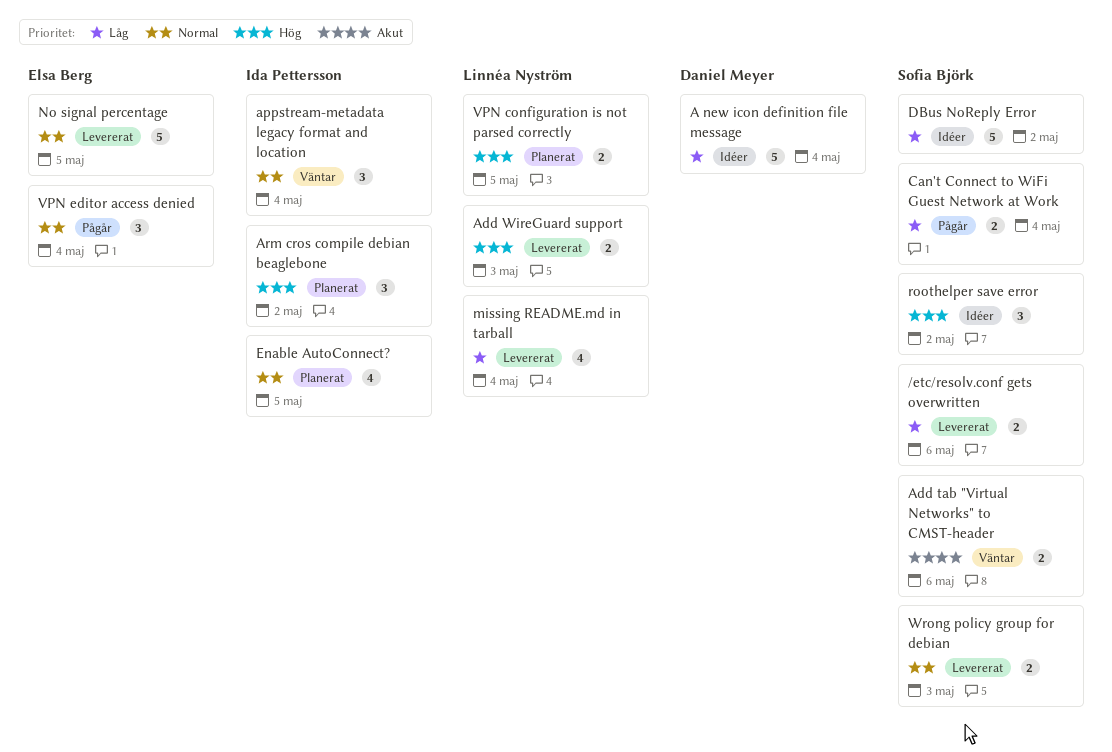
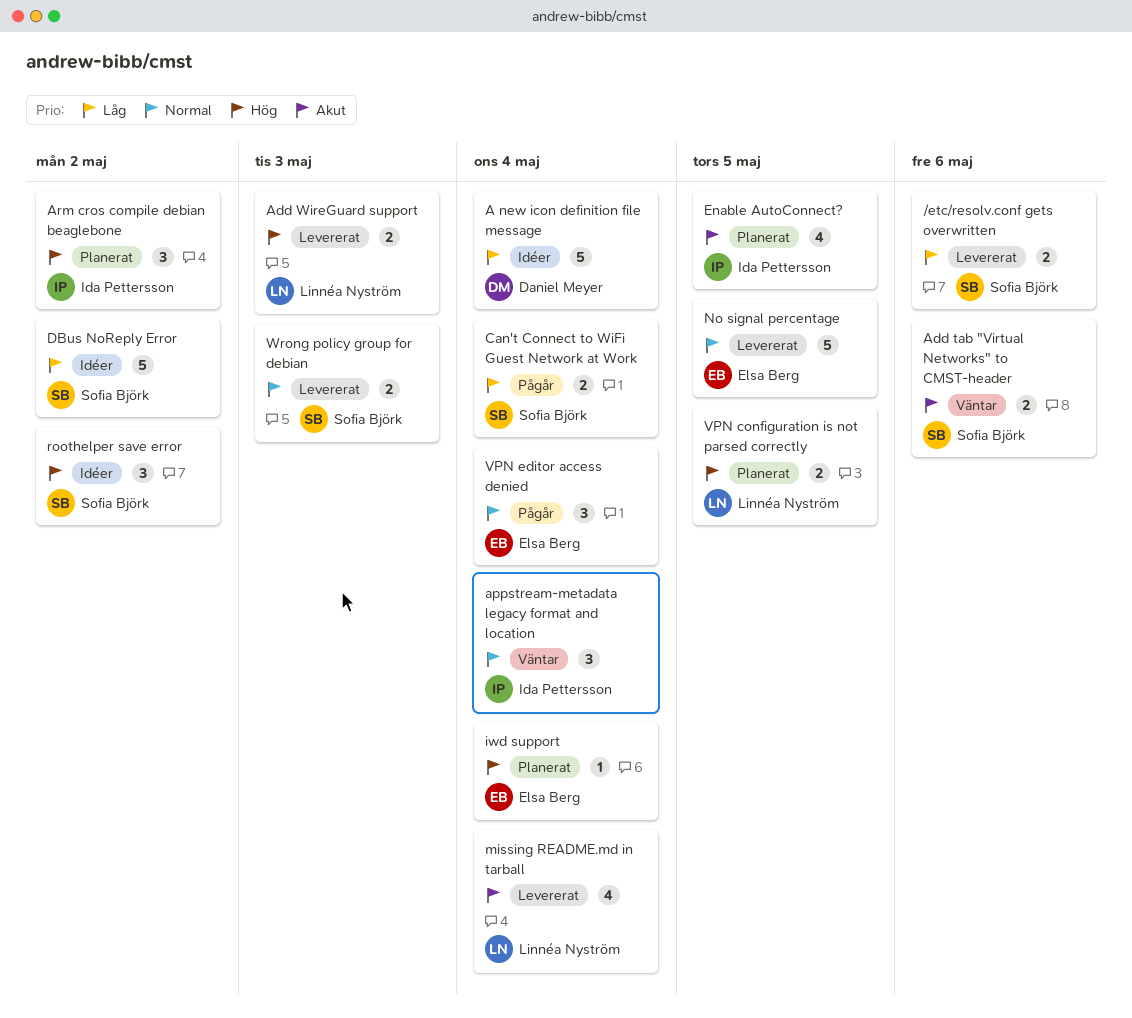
Enable AutoConnect?, priority: Normal -> Akut
iwd support: none -> present
missing README.md in tarball, priority: Låg -> Akut

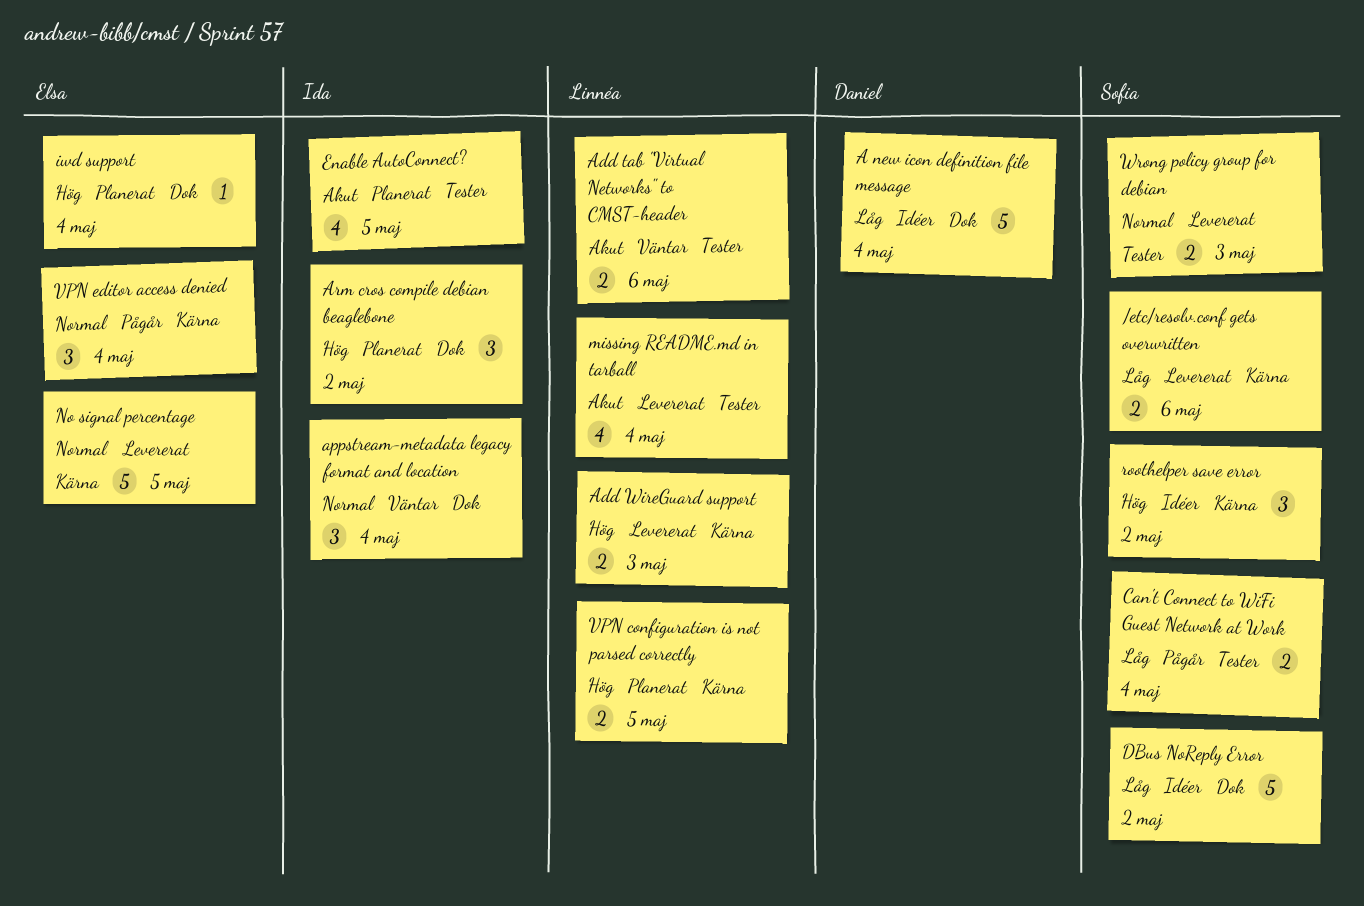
Add tab "Virtual Networks" to CMST-header, owner: Sofia Björk -> Linnéa Nyström

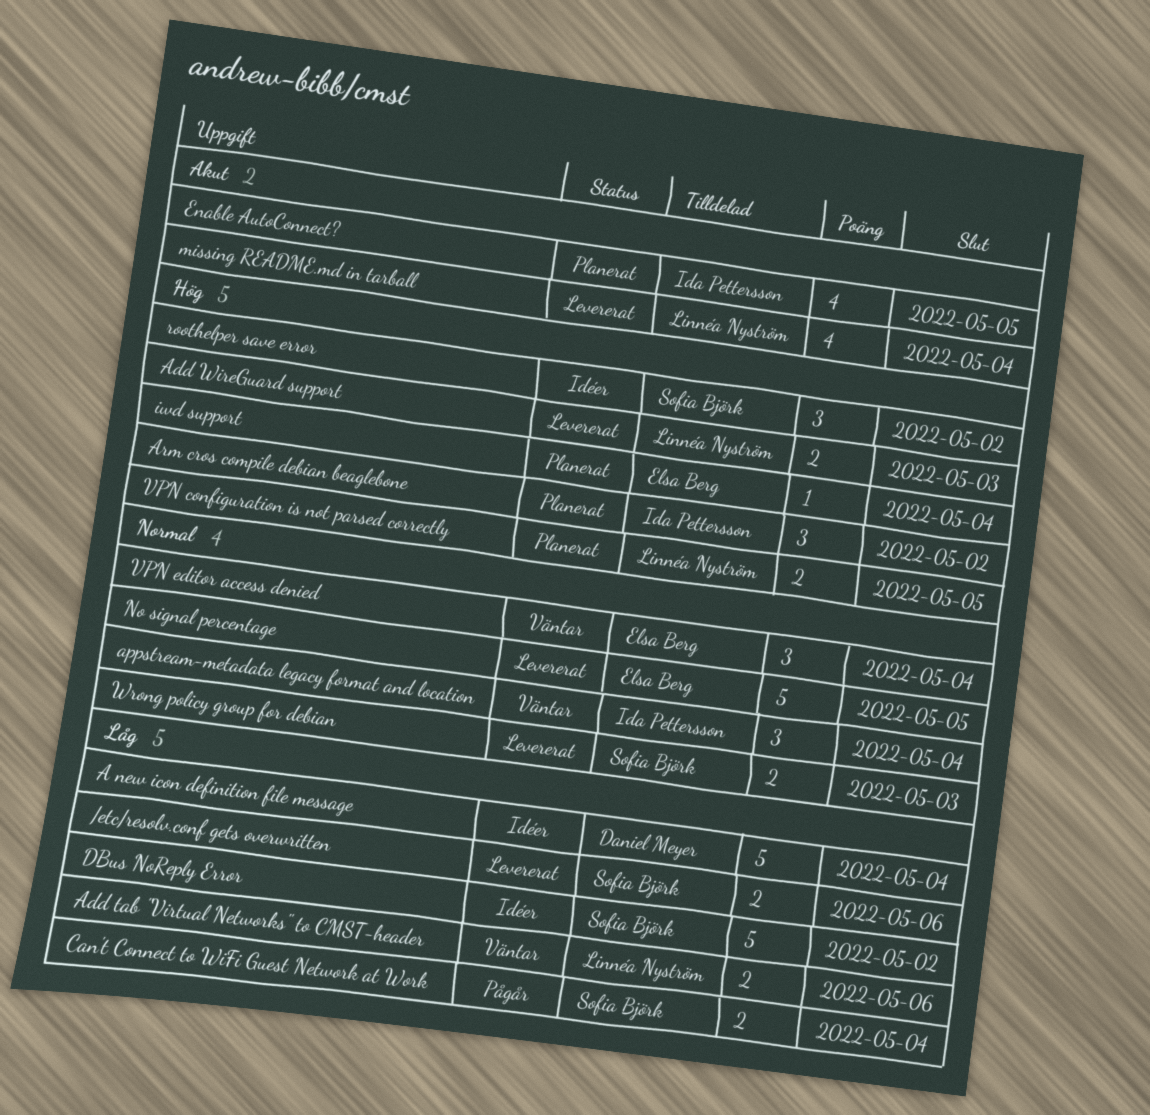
Add tab "Virtual Networks" to CMST-header, priority: Akut -> Låg
VPN editor access denied, status: Pågår -> Väntar

